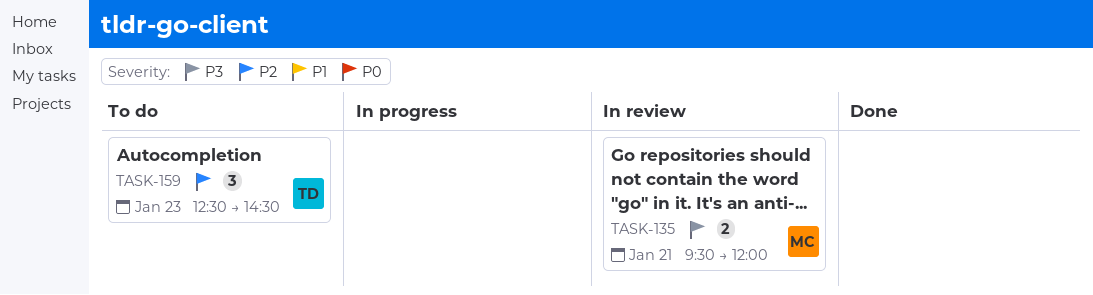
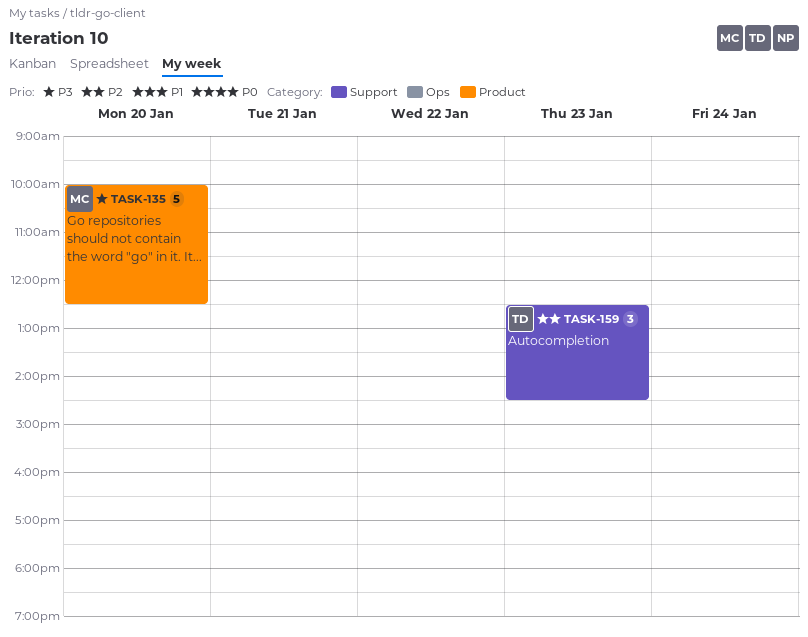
TASK-135, estimate: 2 -> 5
TASK-135, day: Jan 21 -> Jan 20
TASK-135, begins: 09:30 -> 10:00
TASK-135, ends: 12:00 -> 12:30

